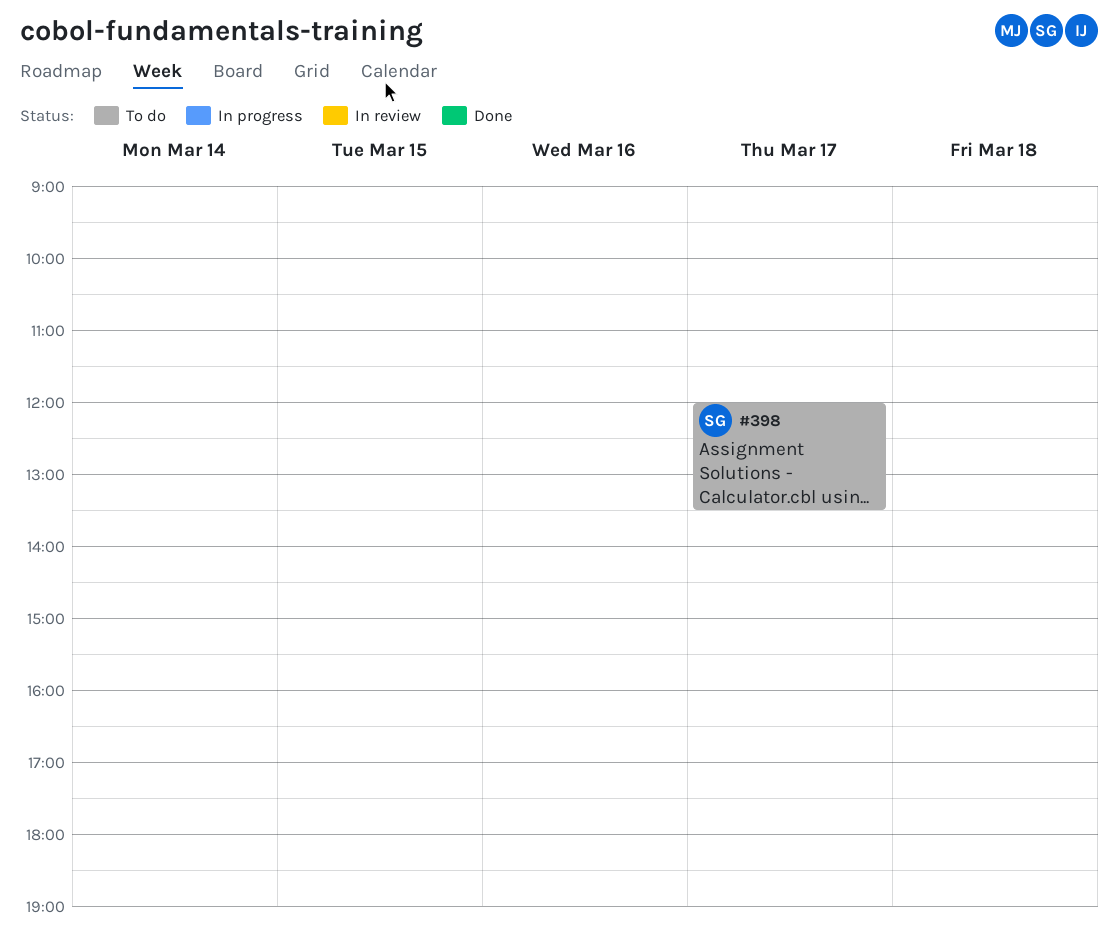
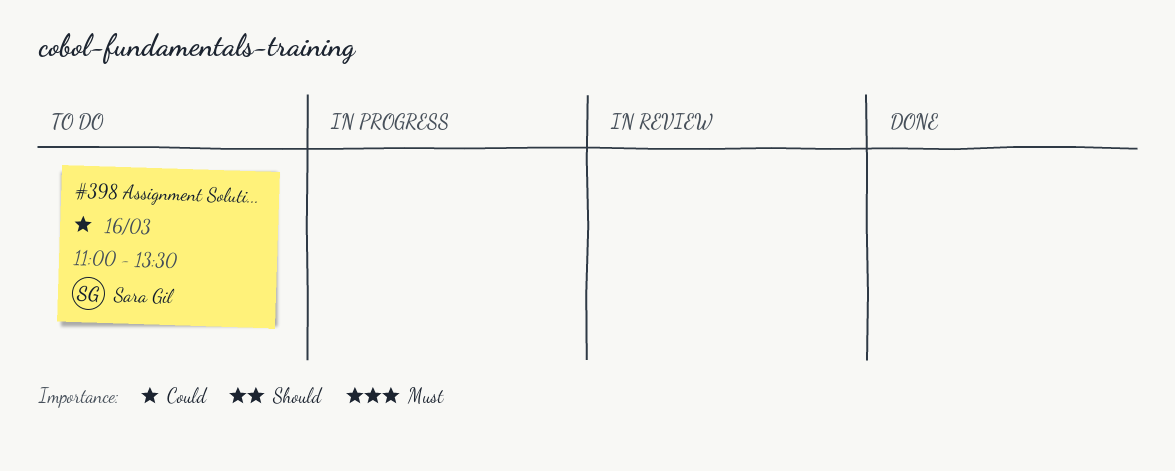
#398, day: Mar 17 -> Mar 16
#398, begins: 12:00 -> 11:00

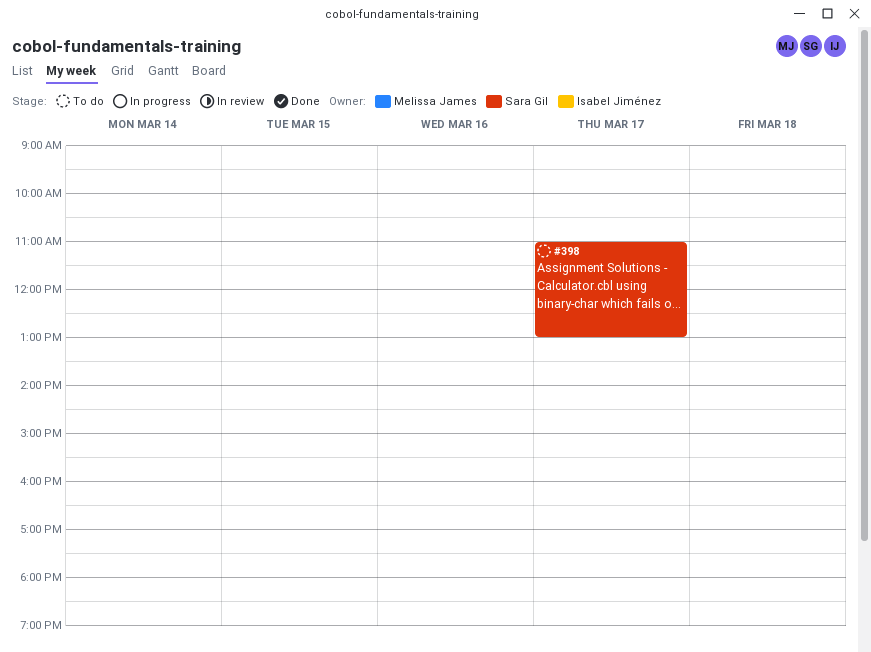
#398, day: Mar 16 -> Mar 17
#398, ends: 13:30 -> 13:00

